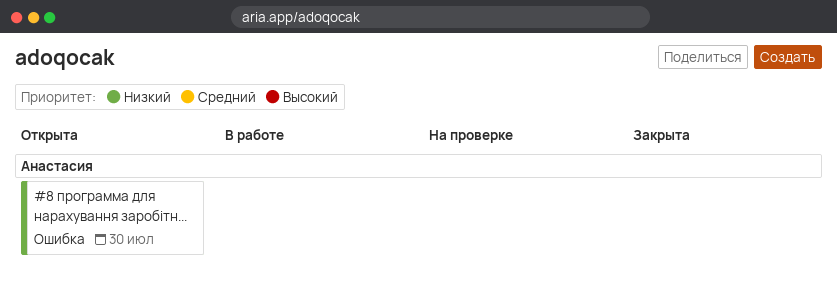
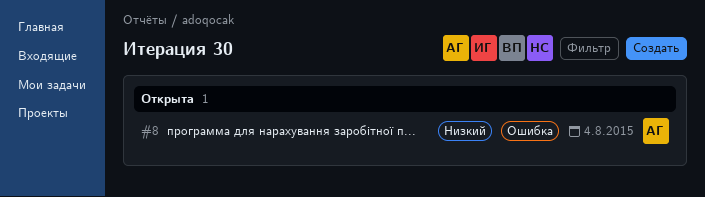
#8, due: Jul 30 -> Aug 4

